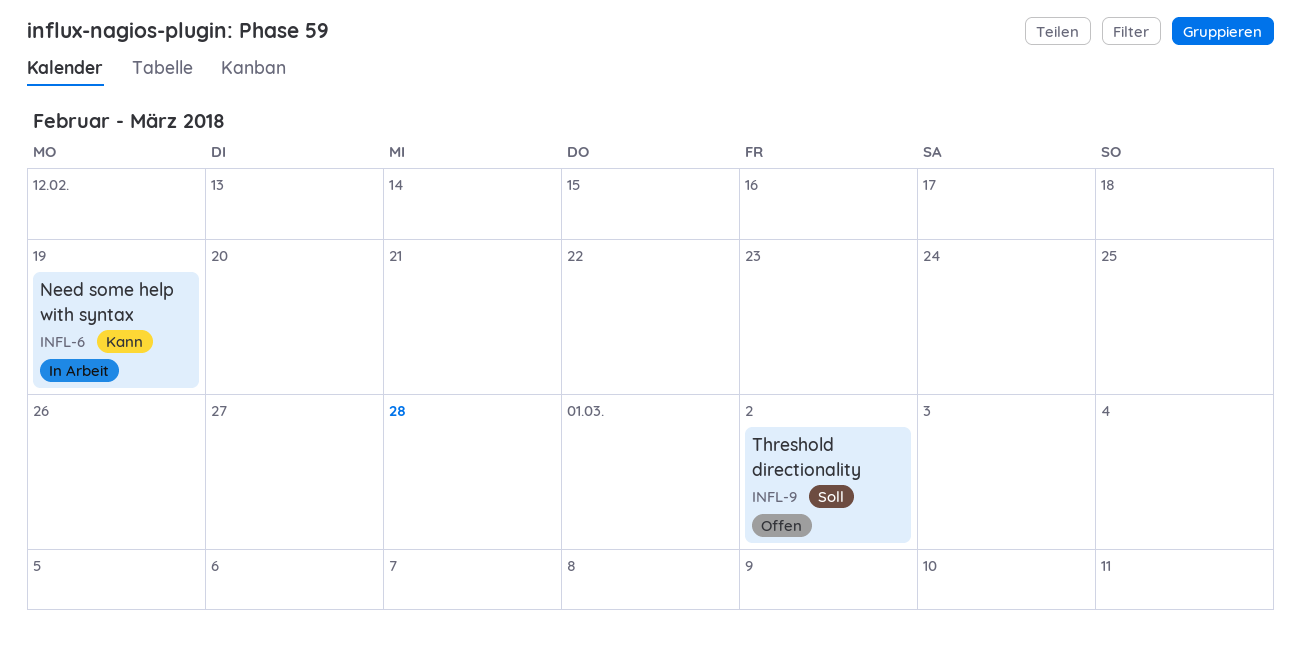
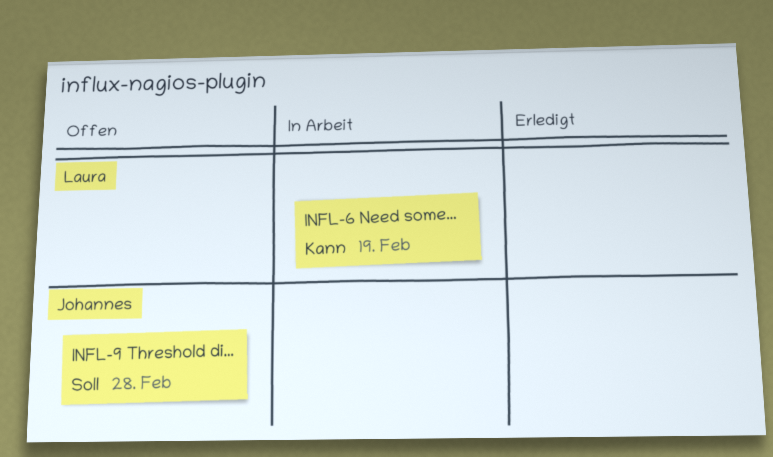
INFL-9, due: Mar 2 -> Feb 28

